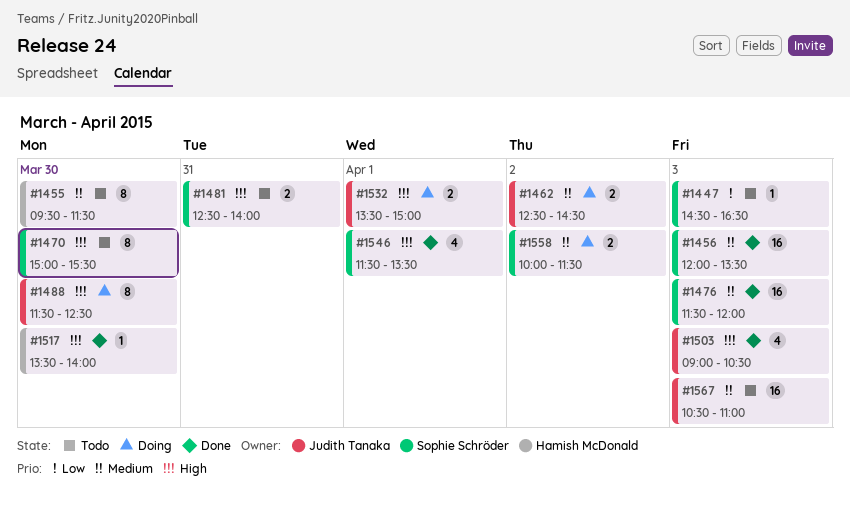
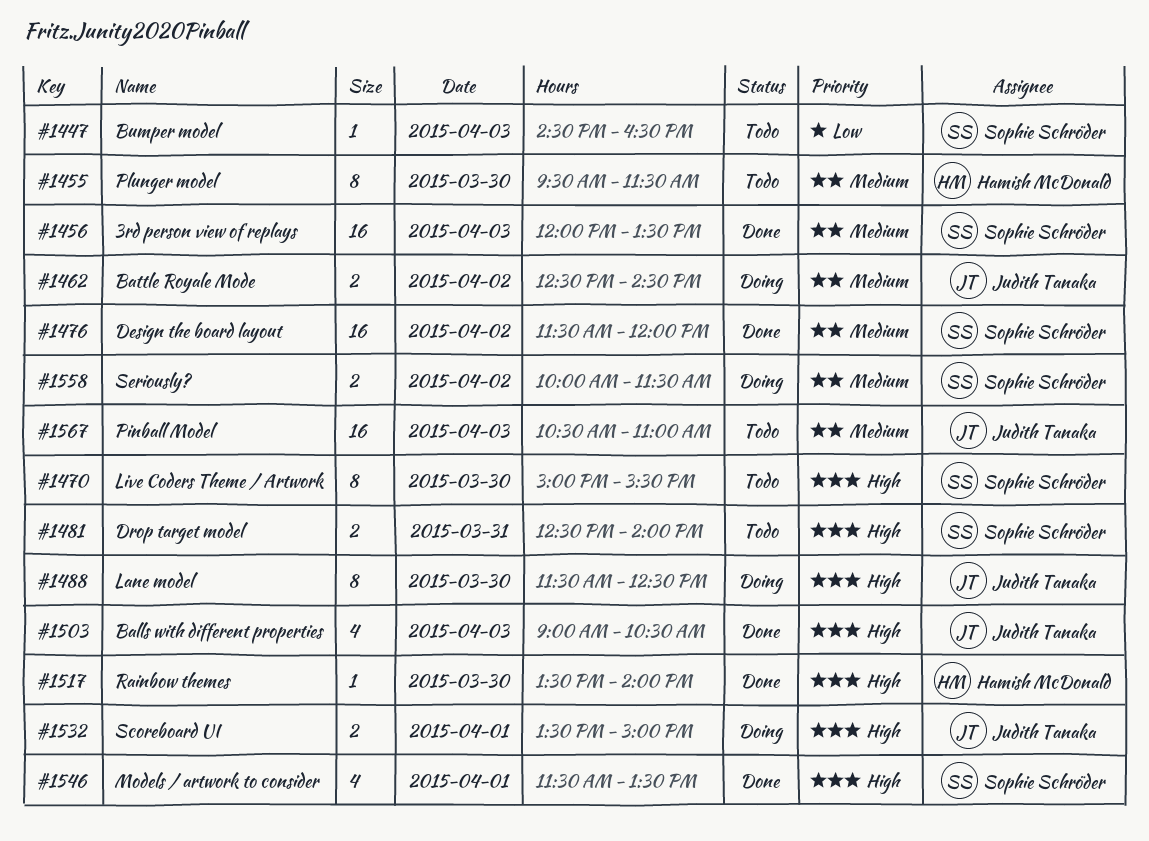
#1476, day: Apr 3 -> Apr 2

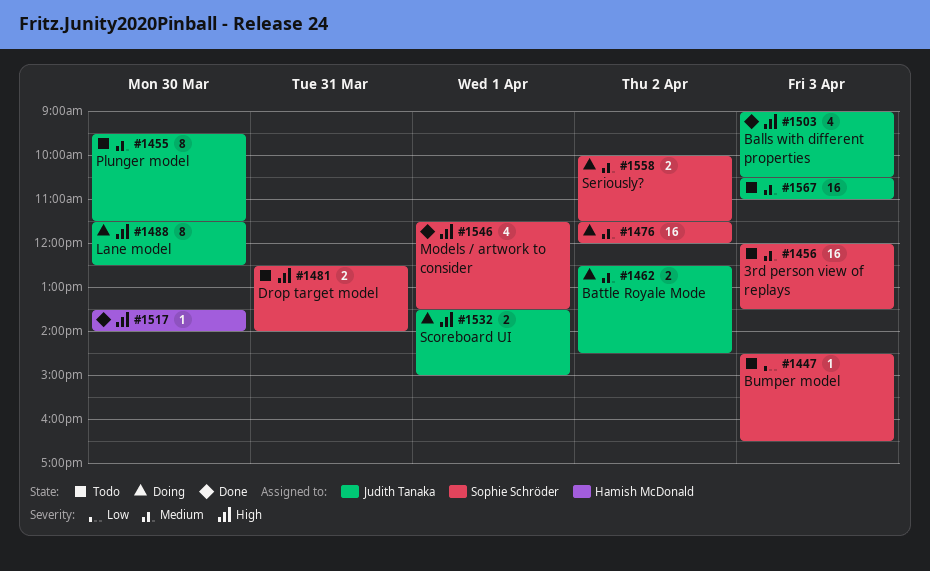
#1455, owner: Hamish McDonald -> Judith Tanaka
#1456, status: Done -> Todo
#1470: present -> none
#1476, status: Done -> Doing

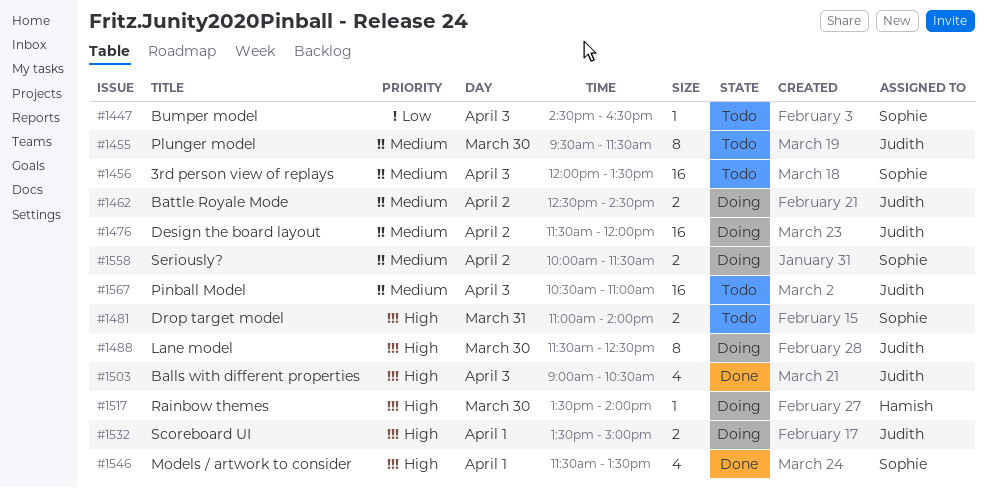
#1476, owner: Sophie Schröder -> Judith Tanaka
#1481, begins: 12:30 -> 11:00
#1517, status: Done -> Doing

